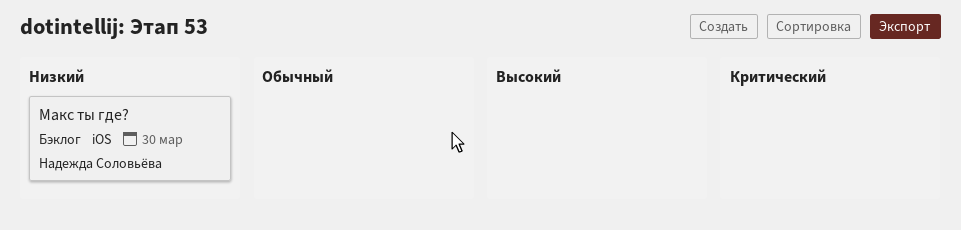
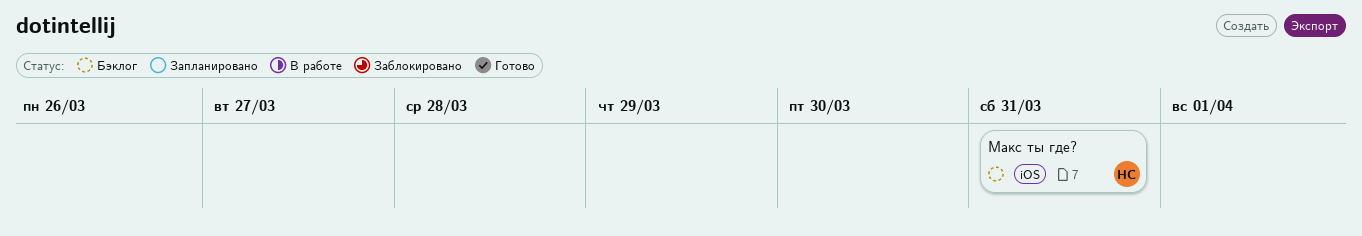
Макс ты где?, due: Mar 30 -> Mar 31

